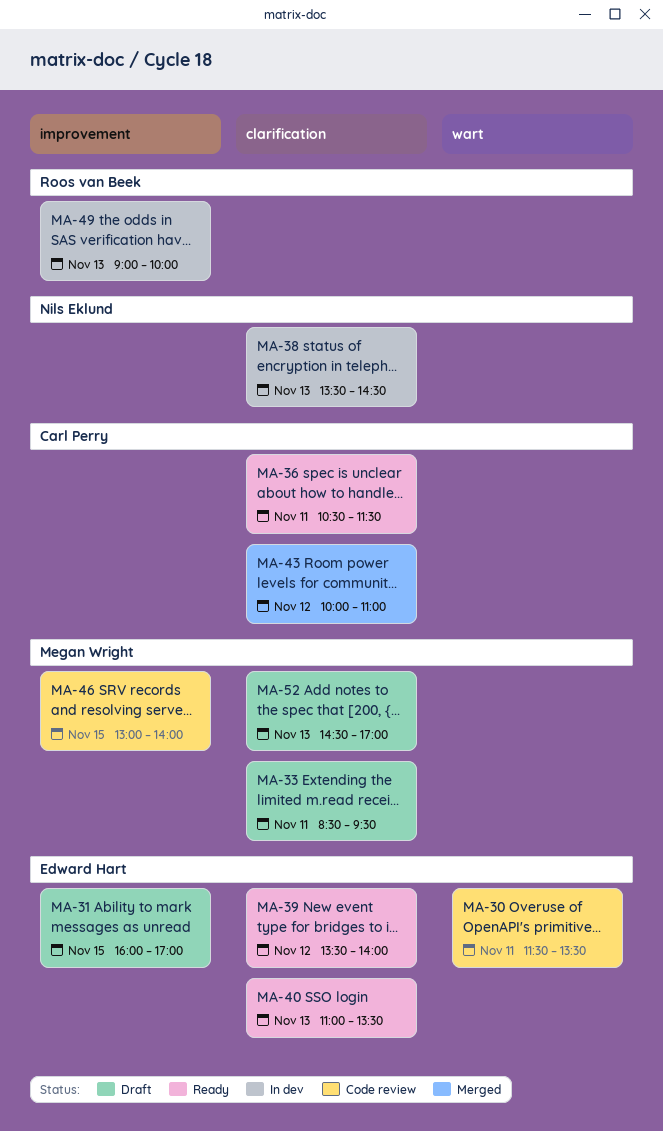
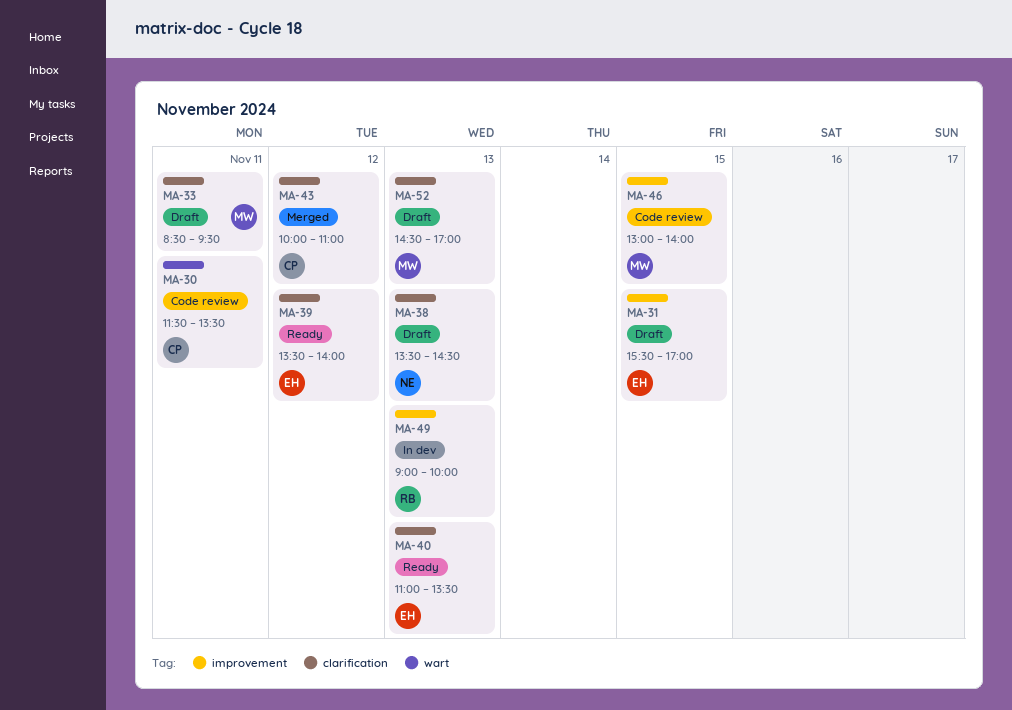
MA-30, owner: Edward Hart -> Carl Perry
MA-31, begins: 16:00 -> 15:30
MA-36: present -> none
MA-38, status: In dev -> Draft

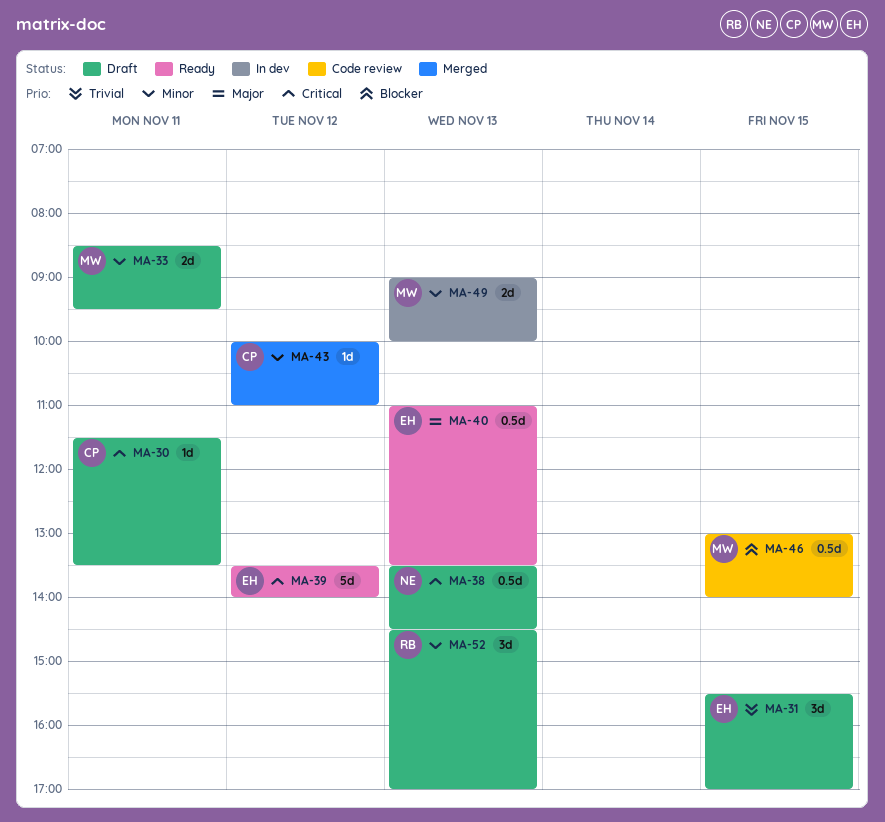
MA-30, status: Code review -> Draft
MA-49, owner: RB -> MW
MA-52, owner: MW -> RB

